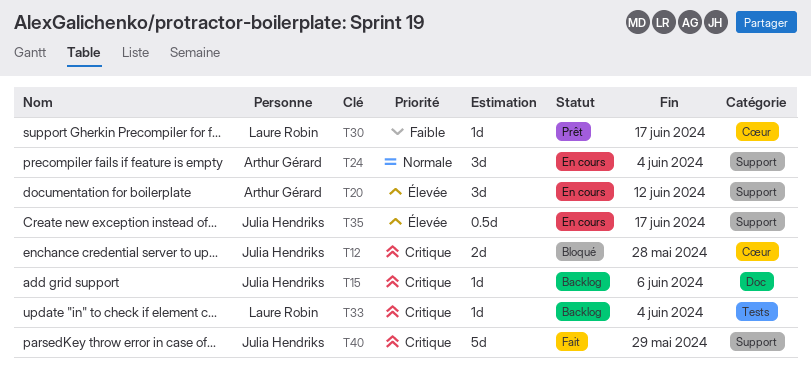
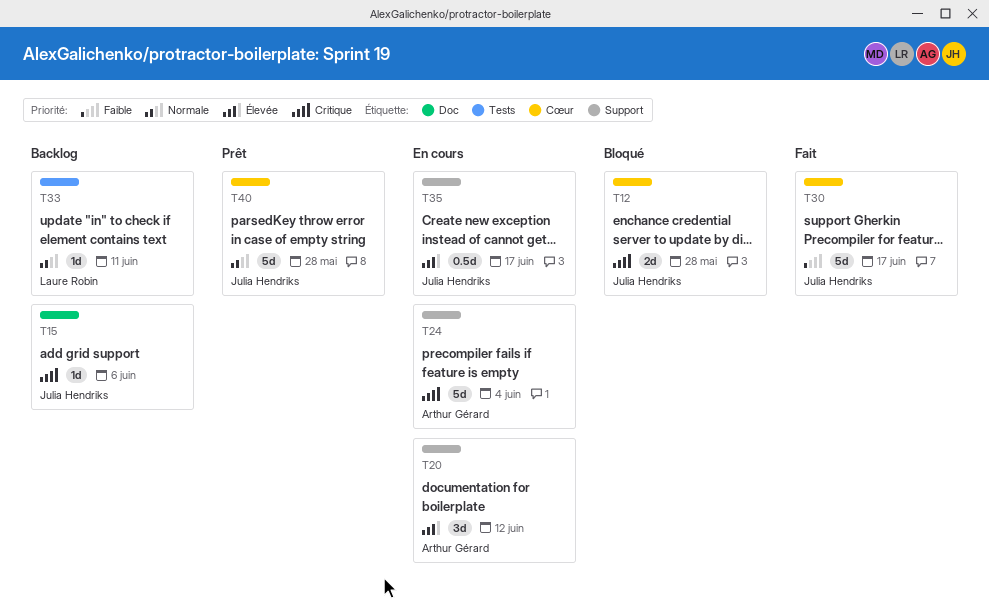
T24, priority: Normale -> Critique
T24, estimate: 3d -> 5d
T30, status: Prêt -> Fait
T30, owner: Laure Robin -> Julia Hendriks
T30, estimate: 1d -> 5d
T33, priority: Critique -> Normale
T33, due: Jun 4 -> Jun 11
T40, status: Fait -> Prêt
T40, priority: Critique -> Normale
T40, label: Support -> Cœur
T40, due: May 29 -> May 28

